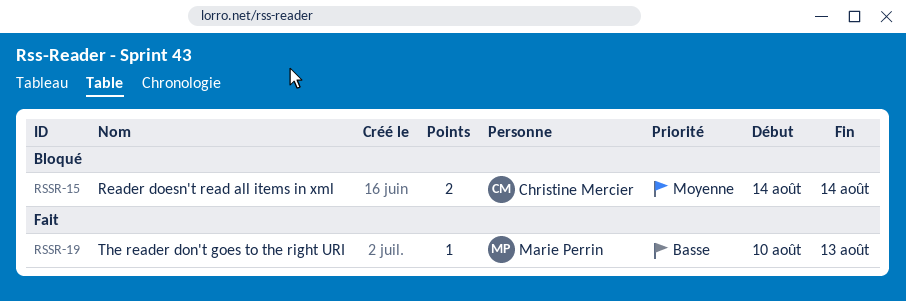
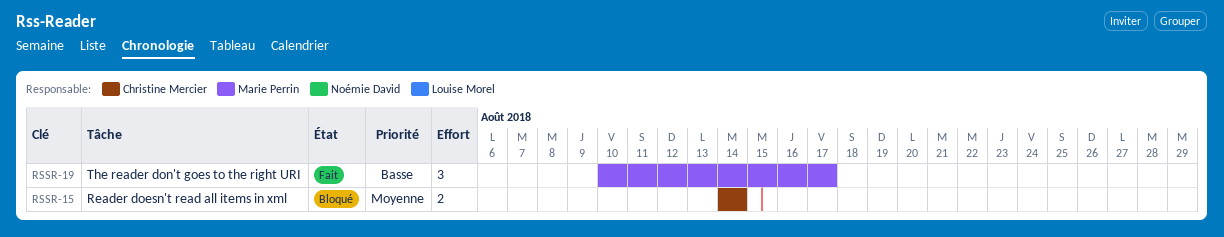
RSSR-19, estimate: 1 -> 3
RSSR-19, due: Aug 13 -> Aug 17

